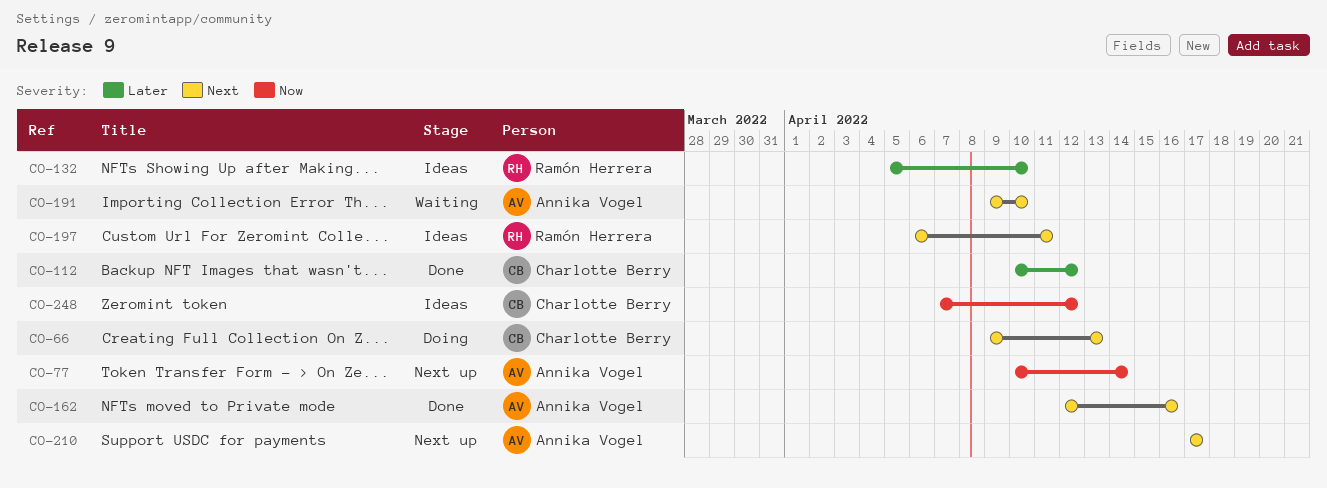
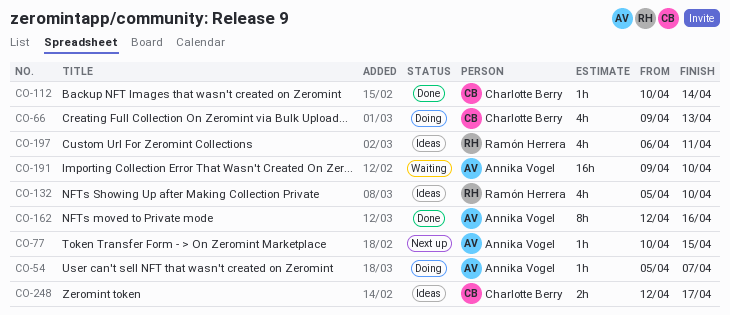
CO-54: none -> present
CO-77, due: Apr 14 -> Apr 15
CO-112, due: Apr 12 -> Apr 14
CO-210: present -> none
CO-248, start: Apr 7 -> Apr 12
CO-248, due: Apr 12 -> Apr 17

